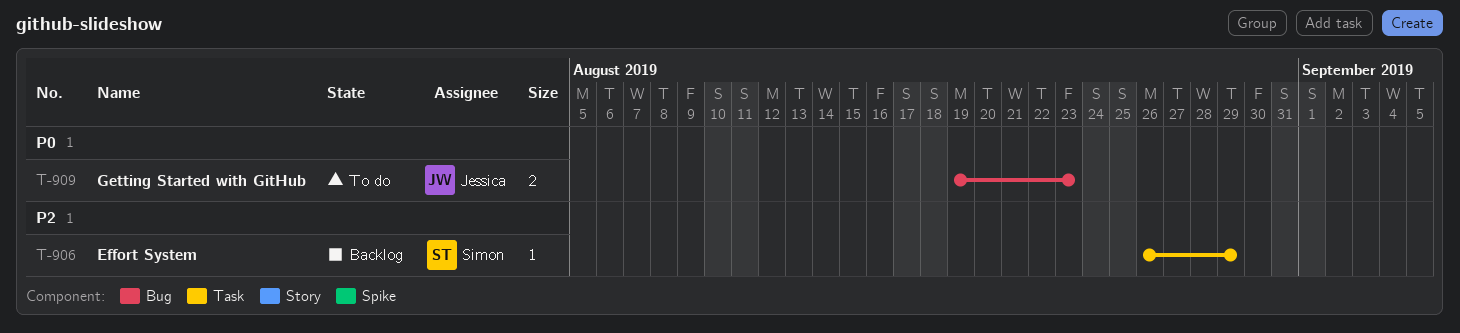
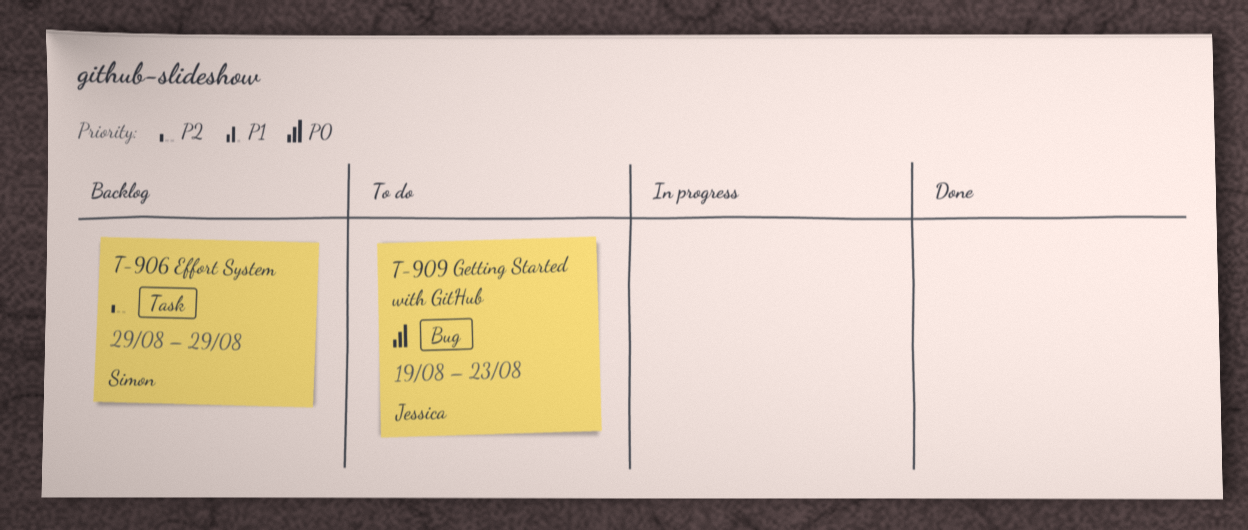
T-906, start: Aug 26 -> Aug 29

